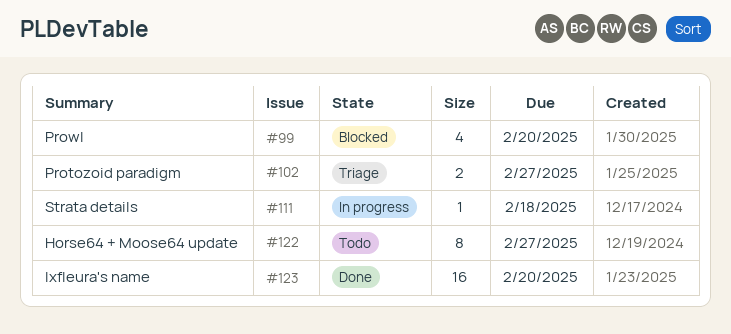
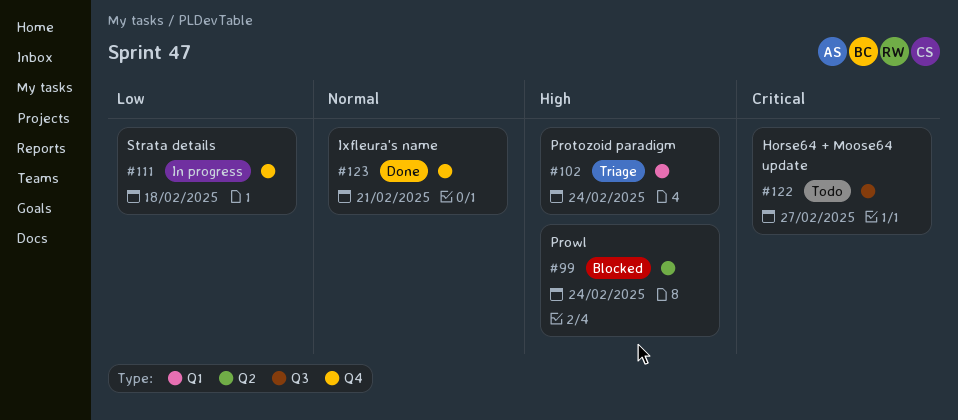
#99, due: Feb 20 -> Feb 24
#102, due: Feb 27 -> Feb 24
#123, due: Feb 20 -> Feb 21

